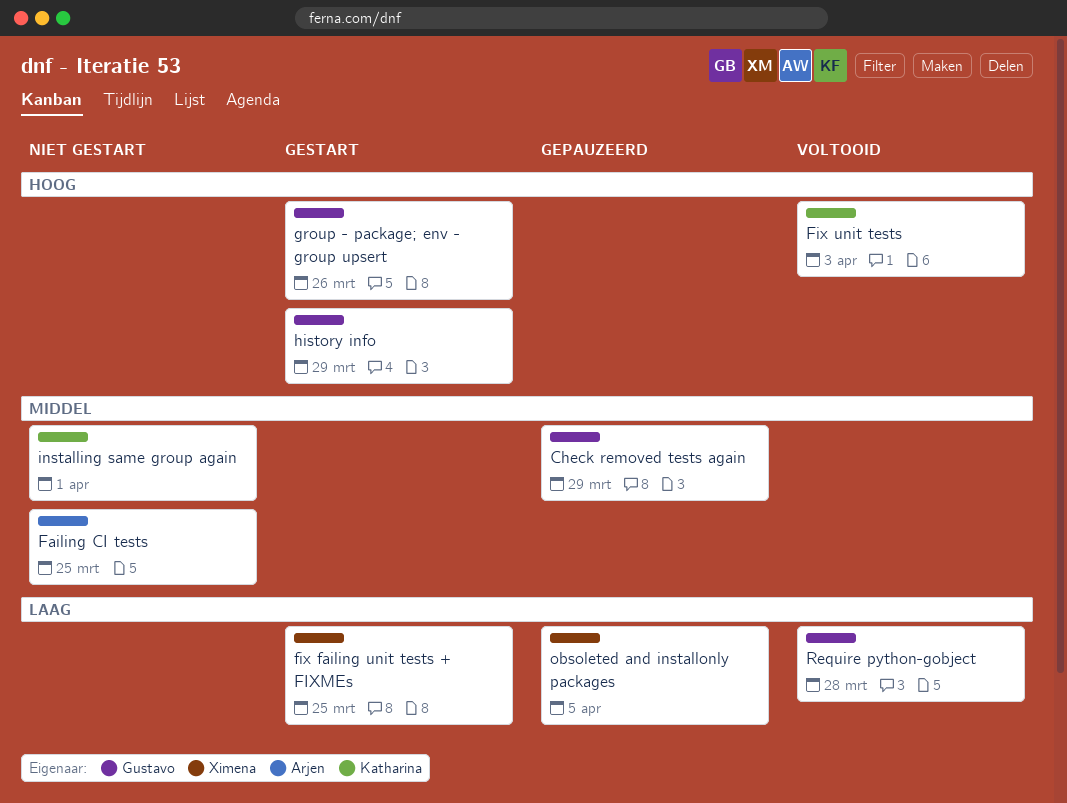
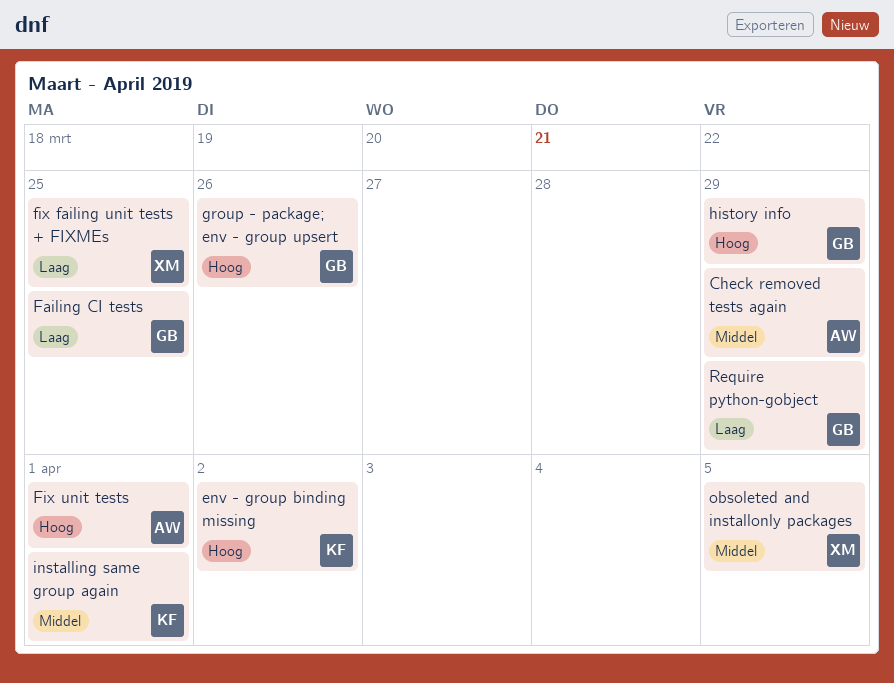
Check removed tests again, owner: Gustavo -> Arjen
env - group binding missing: none -> present
Failing CI tests, owner: Arjen -> Gustavo
Failing CI tests, priority: Middel -> Laag
Fix unit tests, owner: Katharina -> Arjen
Fix unit tests, due: Apr 3 -> Apr 1
obsoleted and installonly packages, priority: Laag -> Middel
Require python-gobject, due: Mar 28 -> Mar 29

